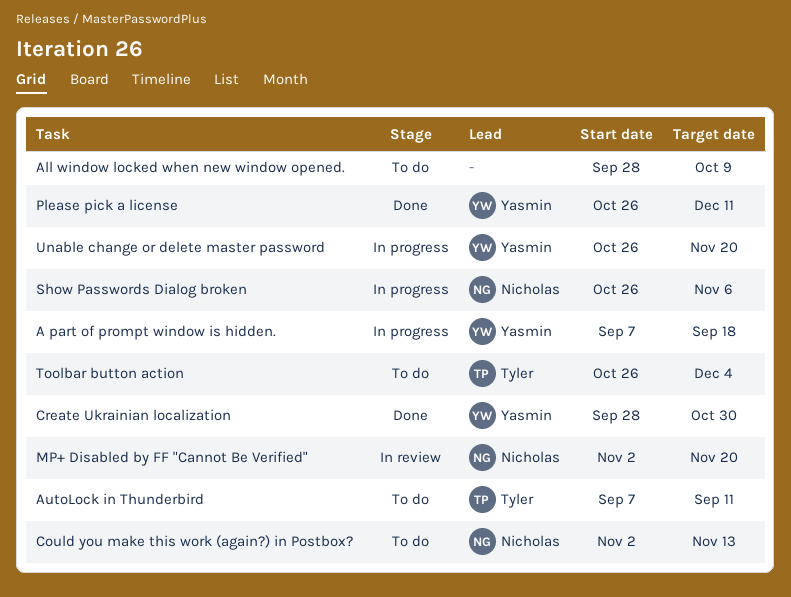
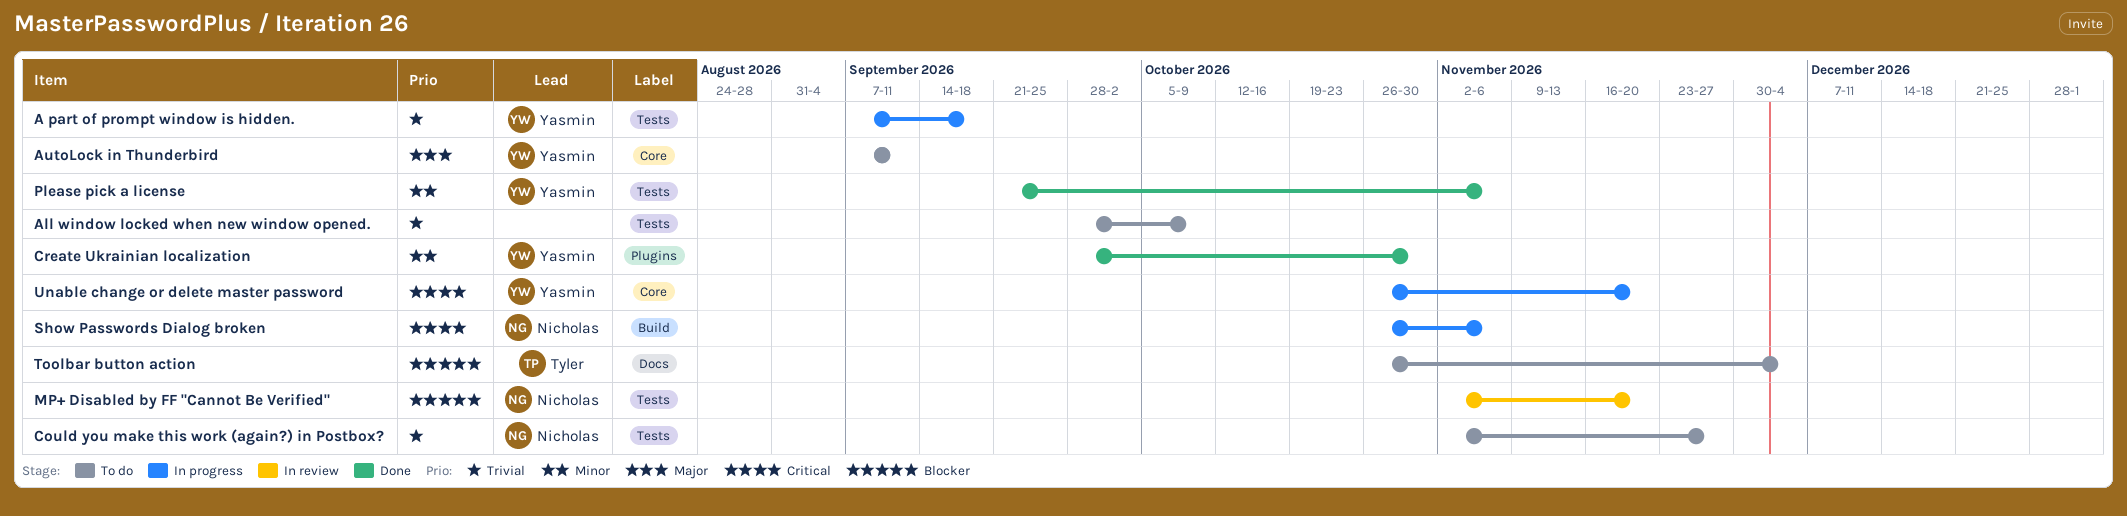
AutoLock in Thunderbird, owner: Tyler -> Yasmin
Could you make this work (again?) in Postbox?, due: Nov 13 -> Nov 27
Please pick a license, start: Oct 26 -> Sep 21
Please pick a license, due: Dec 11 -> Nov 6

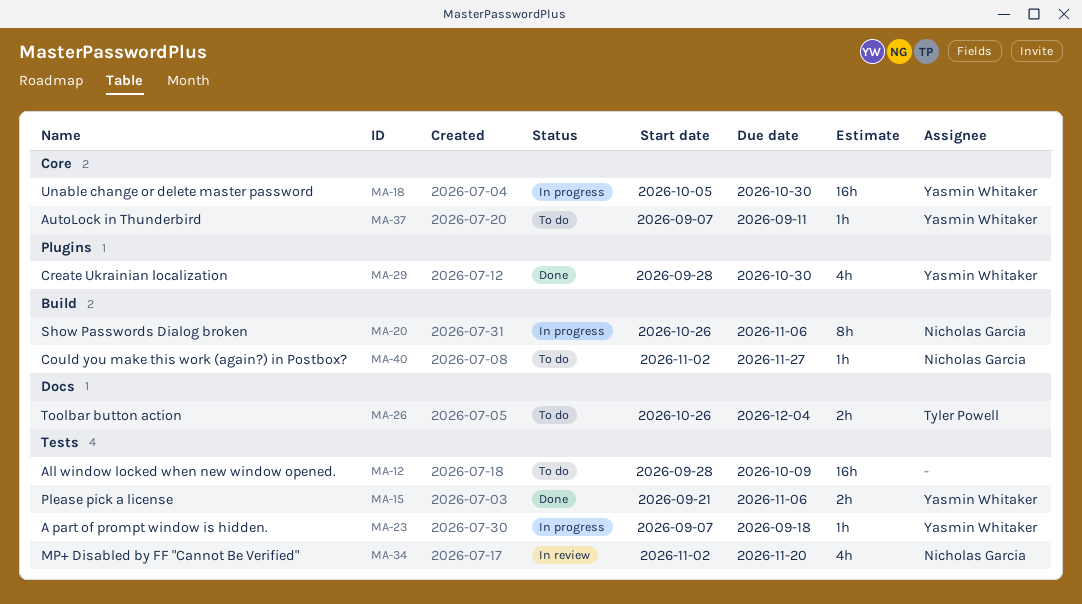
Could you make this work (again?) in Postbox?, label: Tests -> Build
Unable change or delete master password, start: Oct 26 -> Oct 5
Unable change or delete master password, due: Nov 20 -> Oct 30

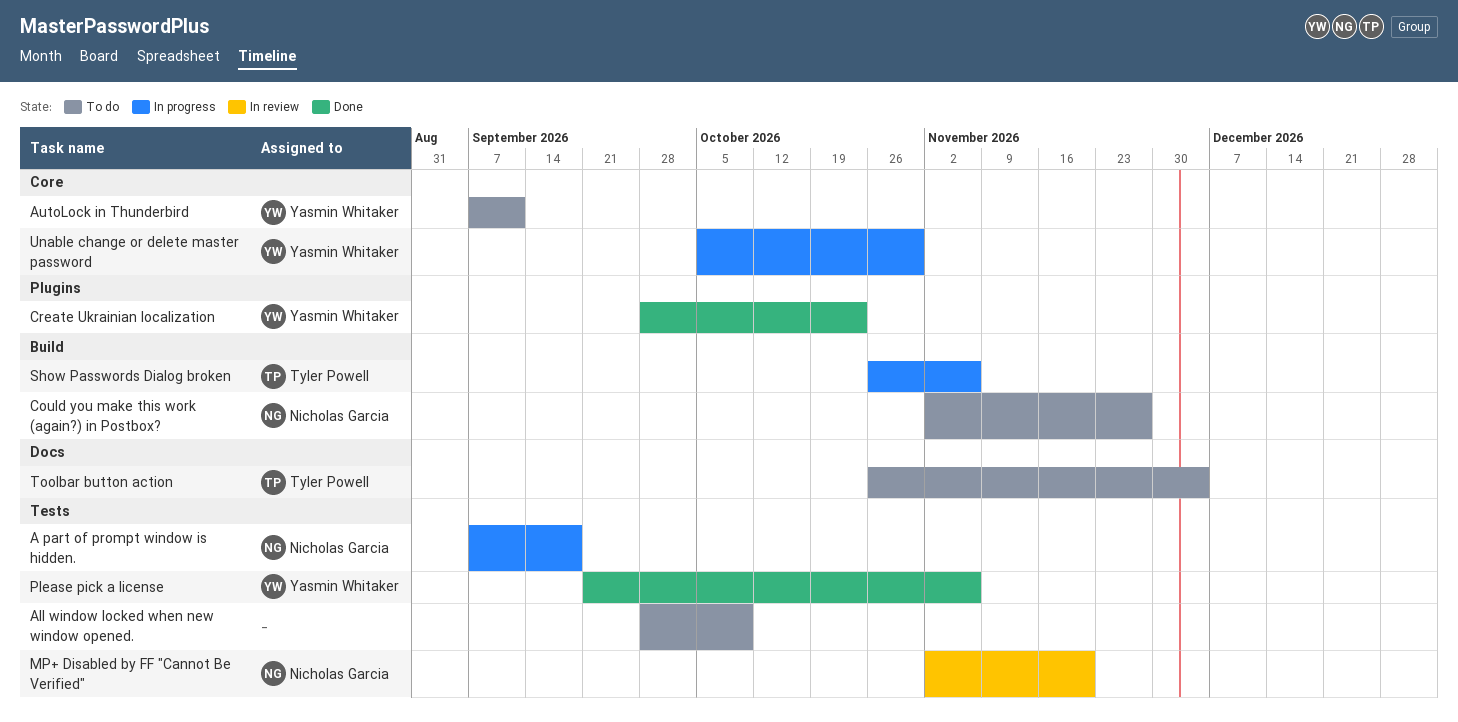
A part of prompt window is hidden., owner: Yasmin Whitaker -> Nicholas Garcia
Create Ukrainian localization, due: Oct 30 -> Oct 23
Show Passwords Dialog broken, owner: Nicholas Garcia -> Tyler Powell

